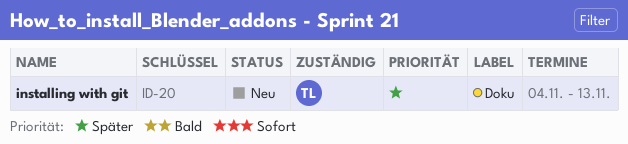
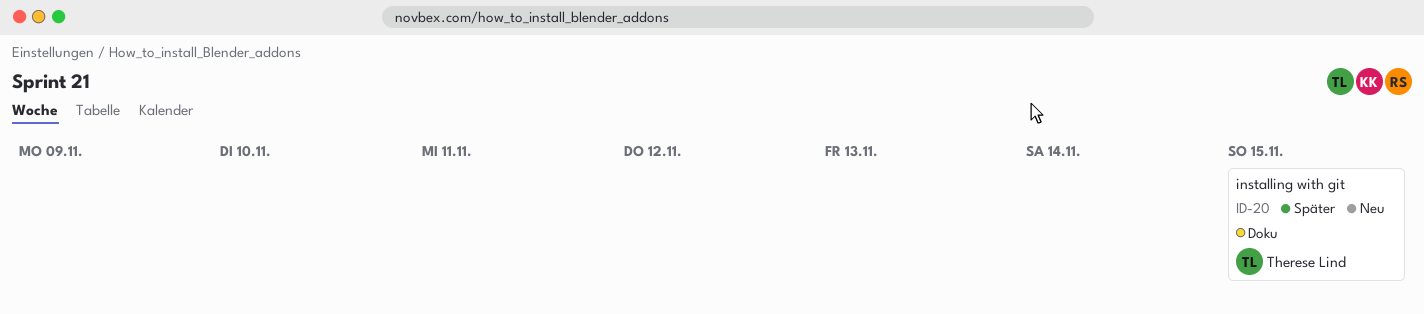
ID-20, due: Nov 13 -> Nov 15

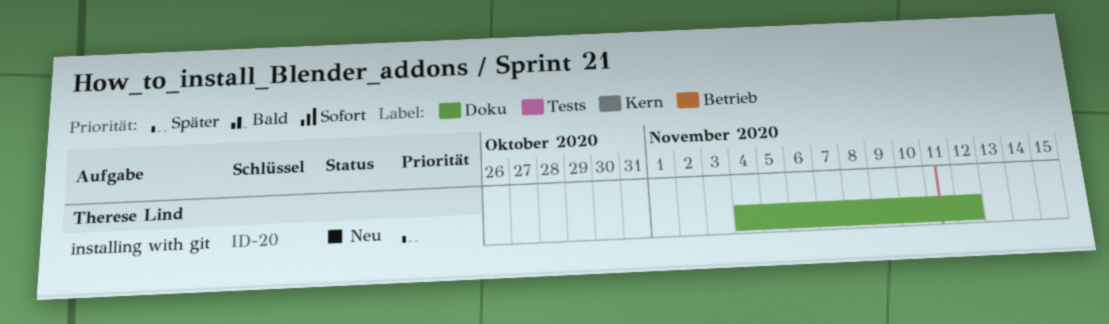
ID-20, due: Nov 15 -> Nov 12

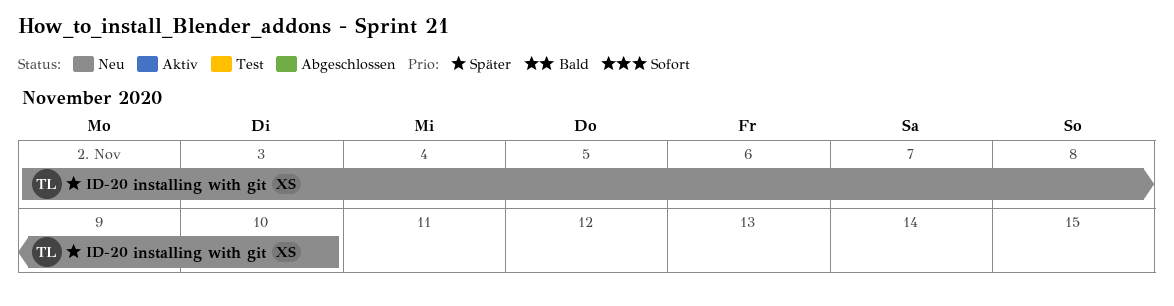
ID-20, start: Nov 4 -> Nov 2
ID-20, due: Nov 12 -> Nov 10

